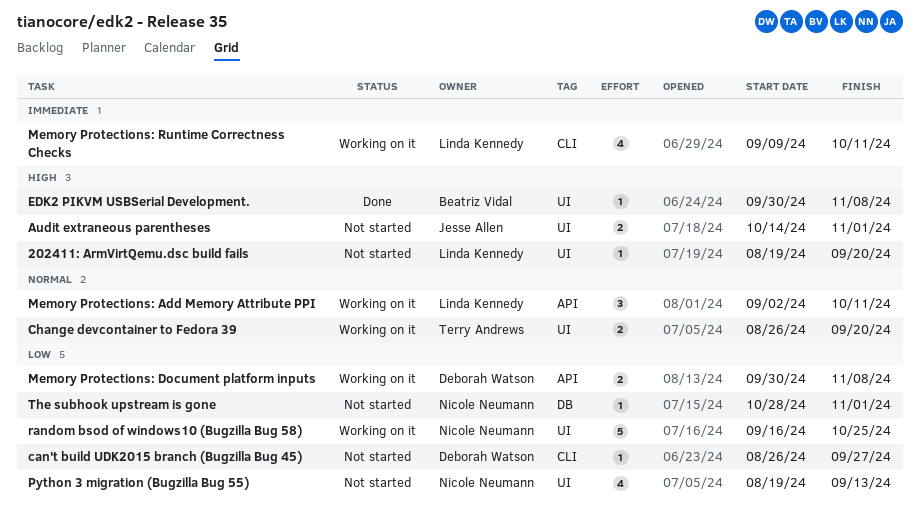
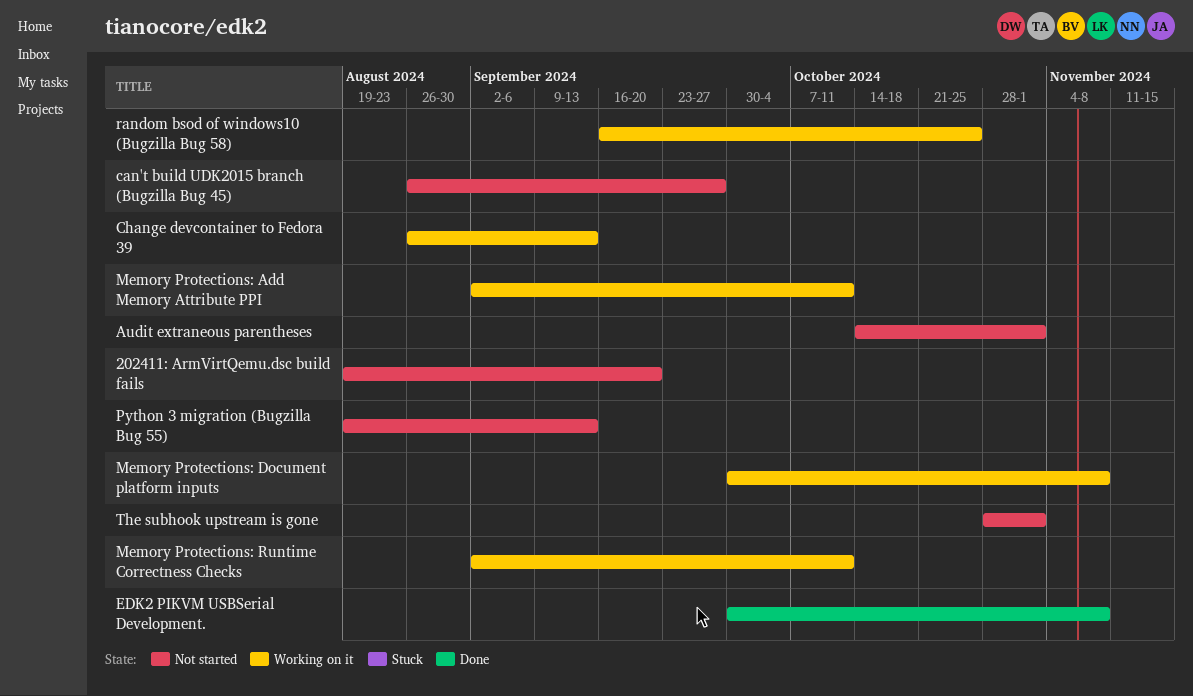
Change devcontainer to Fedora 39, due: Sep 20 -> Sep 13
Memory Protections: Runtime Correctness Checks, start: Sep 9 -> Sep 2

